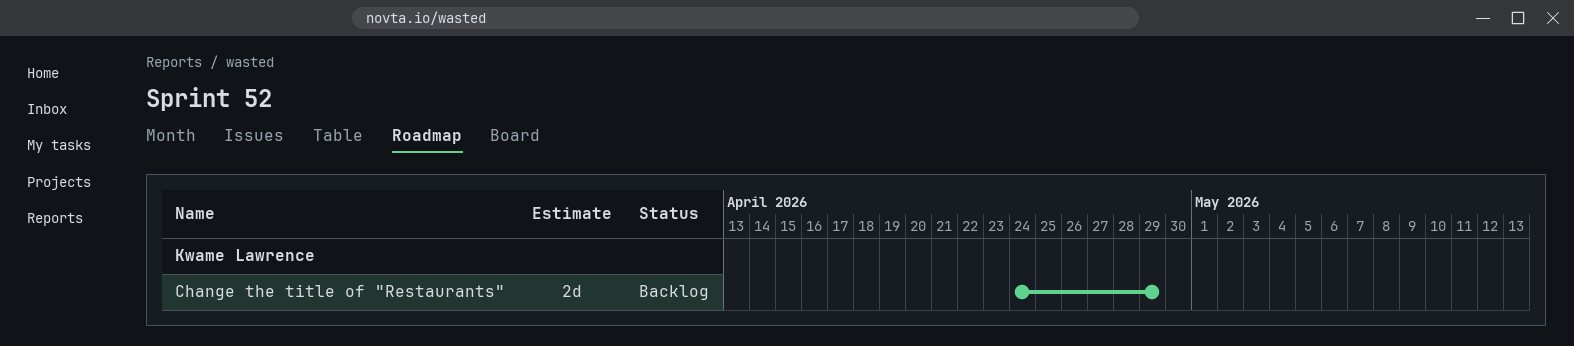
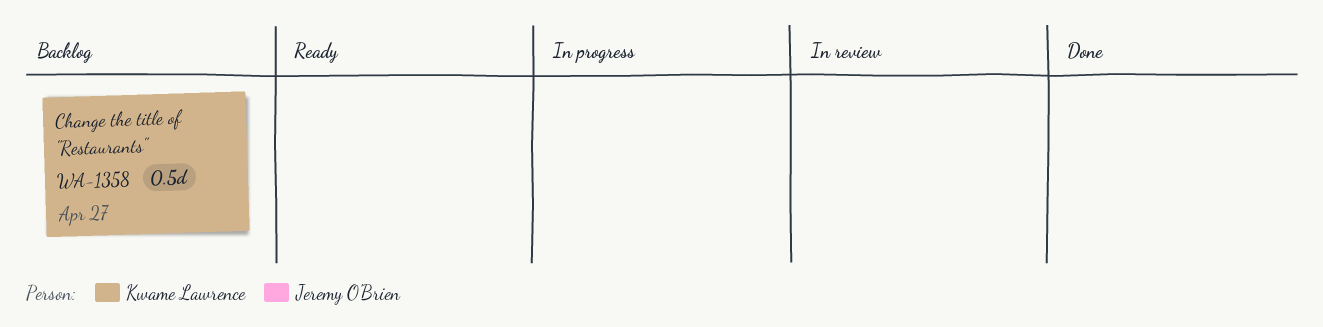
Change the title of "Restaurants", estimate: 2d -> 0.5d
Change the title of "Restaurants", due: Apr 29 -> Apr 27

